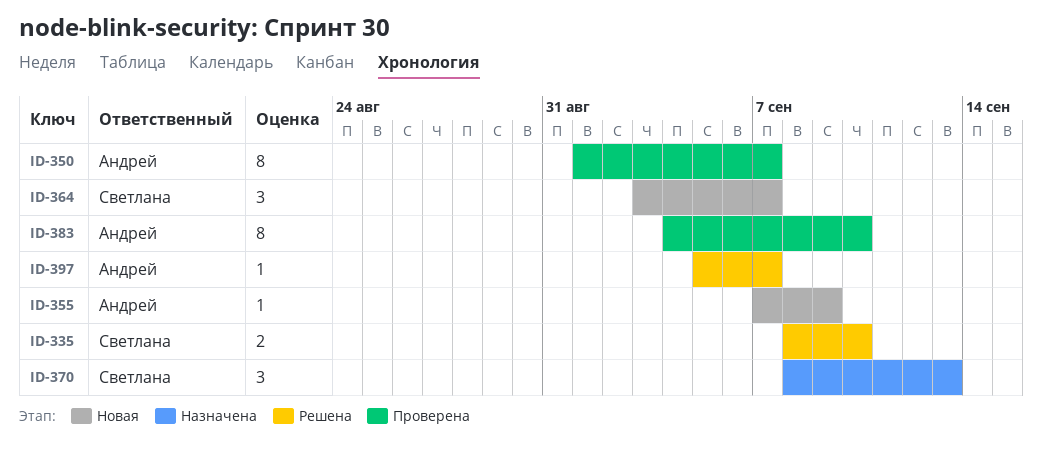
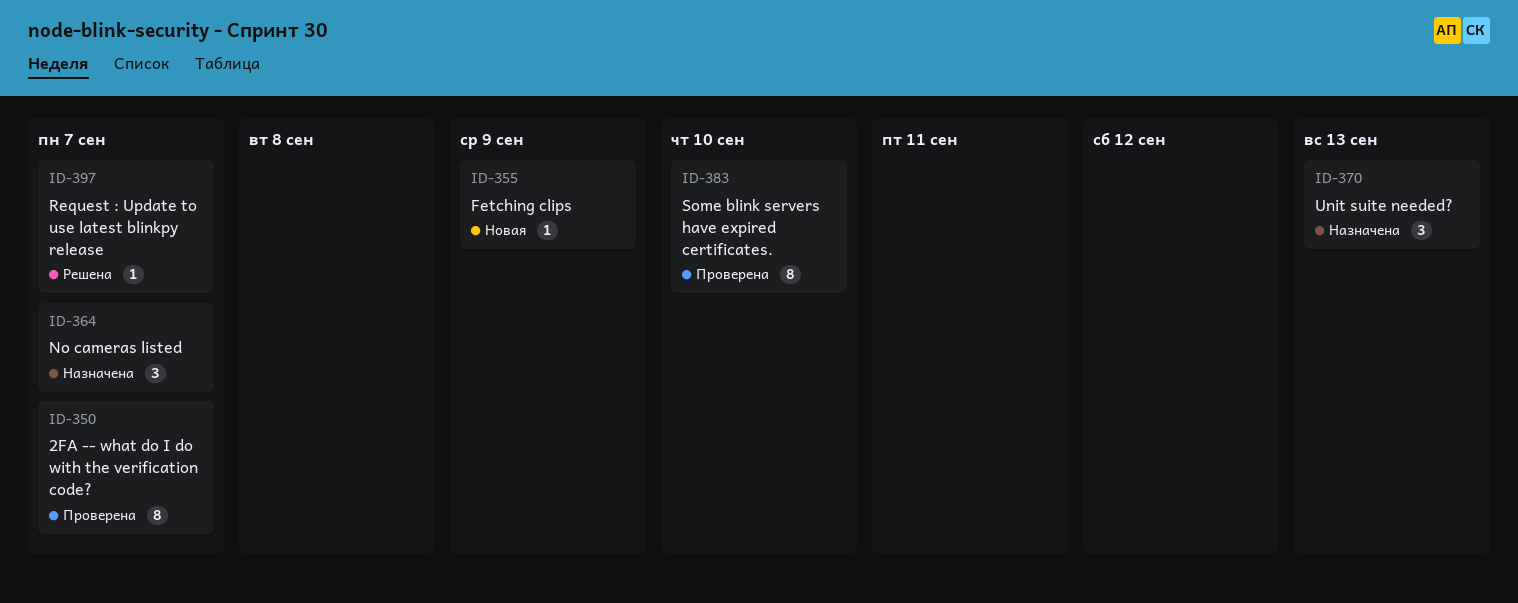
ID-335: present -> none
ID-364, status: Новая -> Назначена

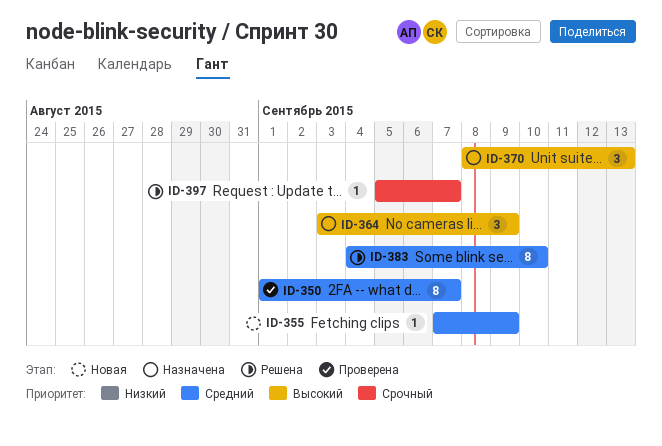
ID-364, due: Sep 7 -> Sep 9
ID-383, status: Проверена -> Решена

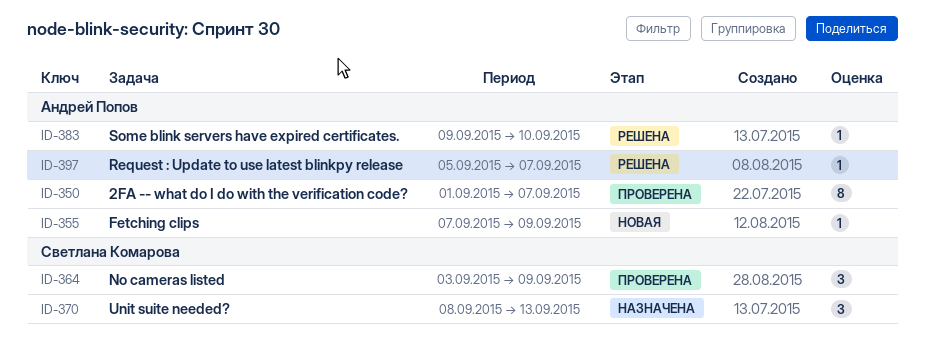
ID-364, status: Назначена -> Проверена
ID-383, estimate: 8 -> 1
ID-383, start: Sep 4 -> Sep 9

